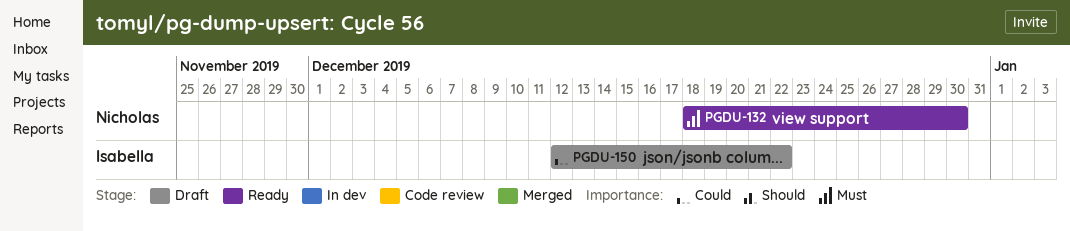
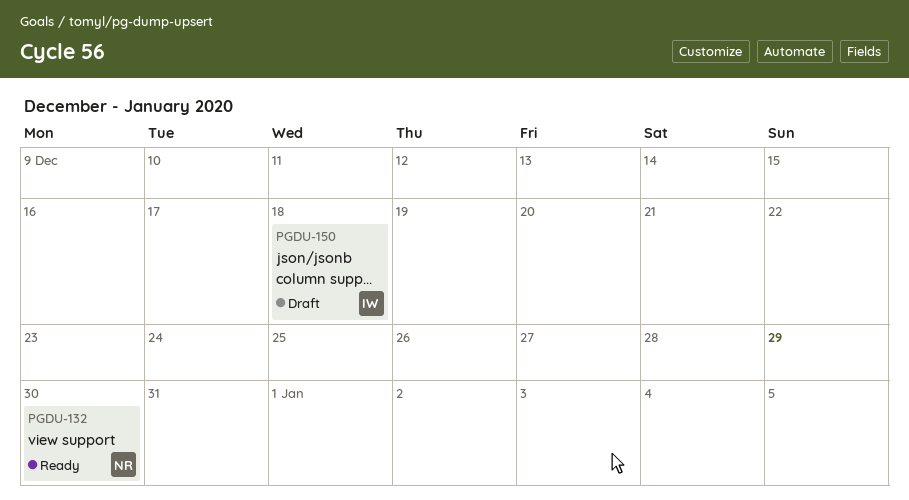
PGDU-150, due: Dec 22 -> Dec 18

